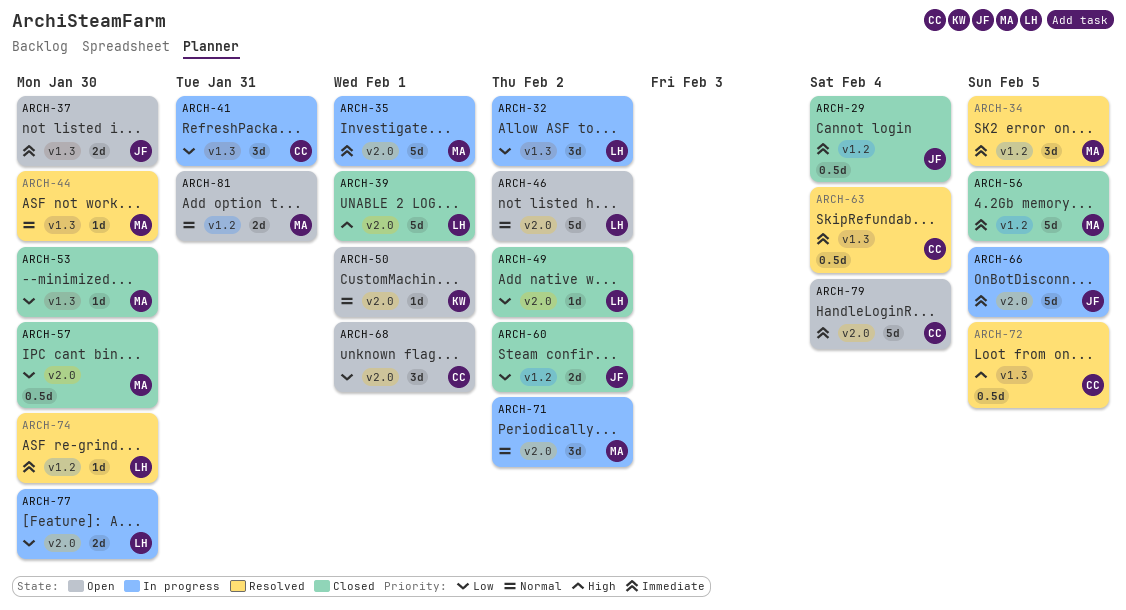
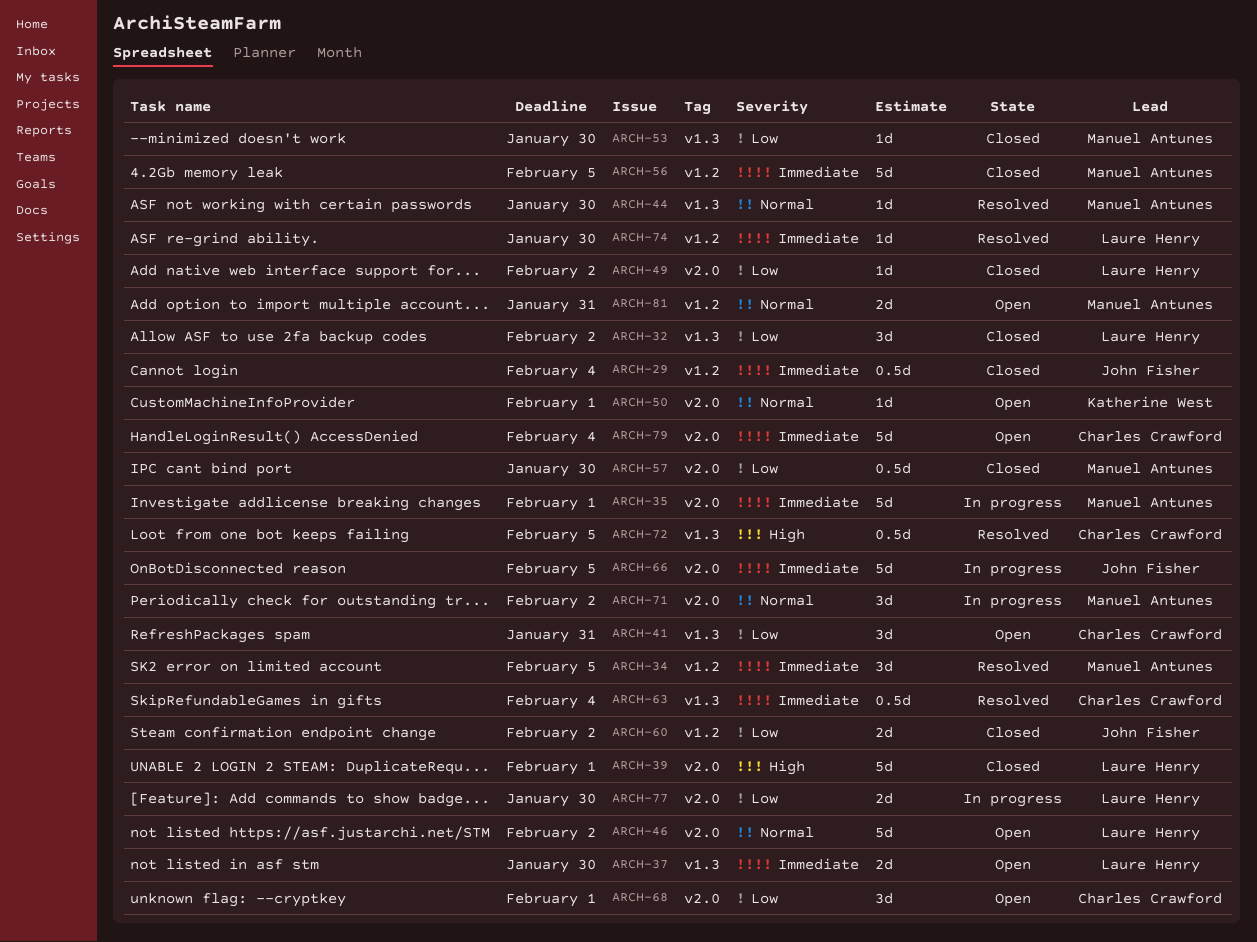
ARCH-32, status: In progress -> Closed
ARCH-37, owner: John Fisher -> Laure Henry
ARCH-41, status: In progress -> Open

